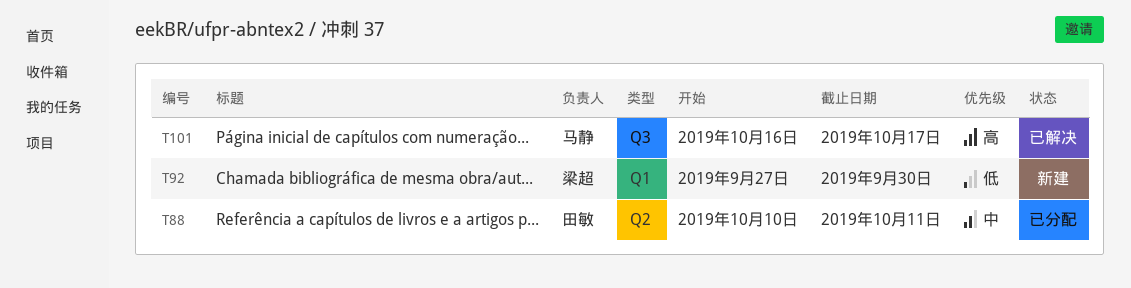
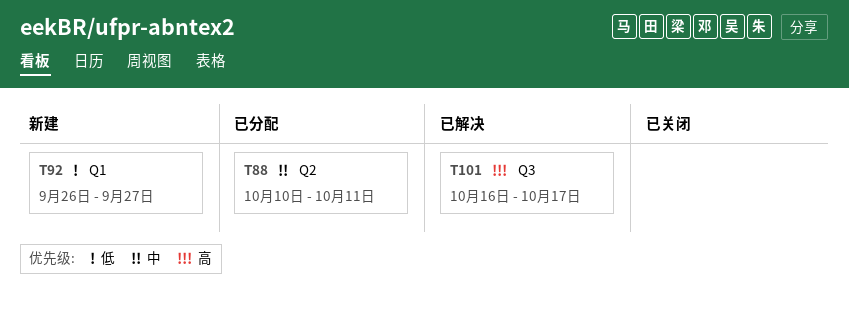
T92, start: Sep 27 -> Sep 26
T92, due: Sep 30 -> Sep 27

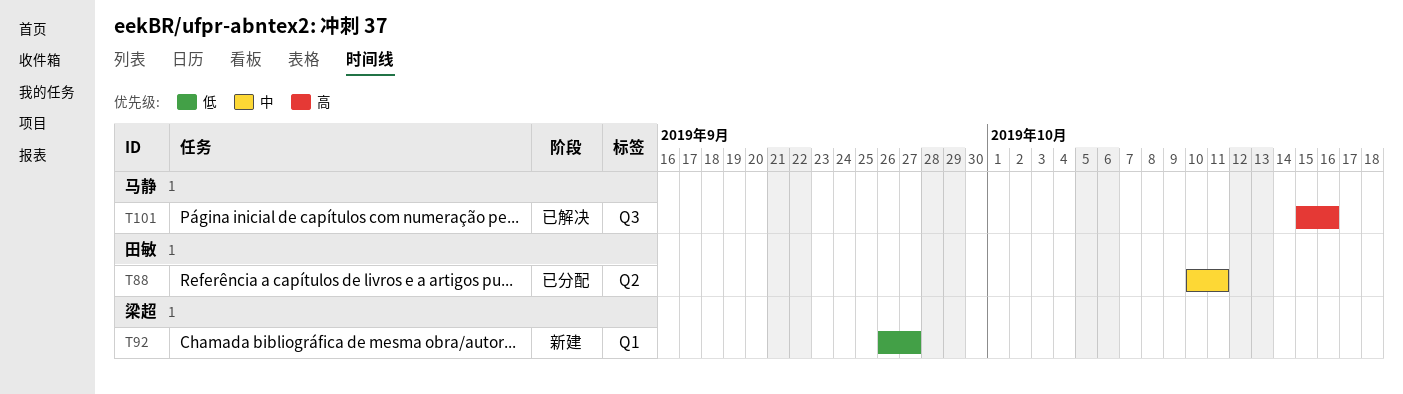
T101, start: Oct 16 -> Oct 15
T101, due: Oct 17 -> Oct 16

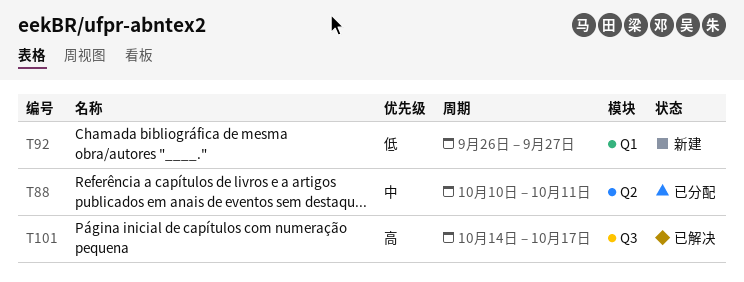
T101, start: Oct 15 -> Oct 14
T101, due: Oct 16 -> Oct 17

